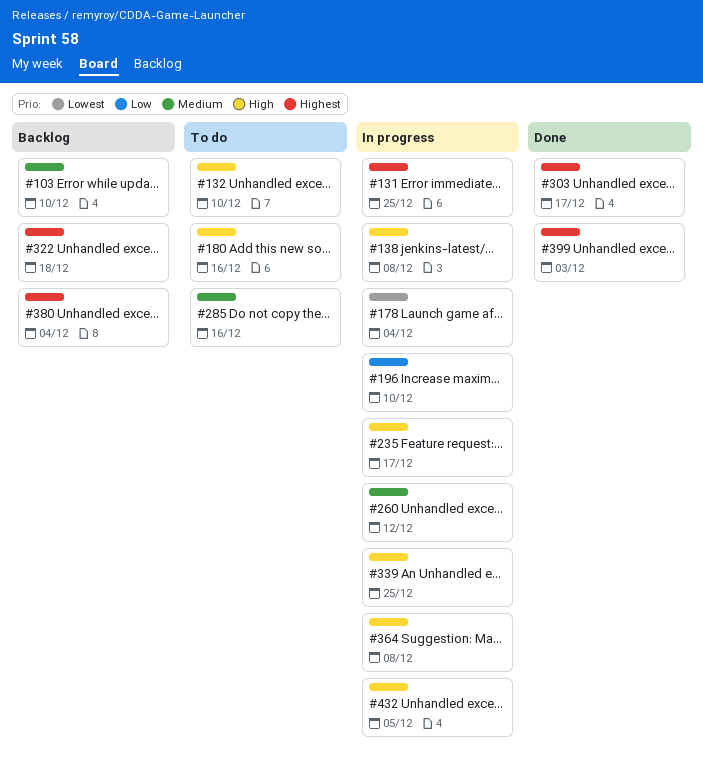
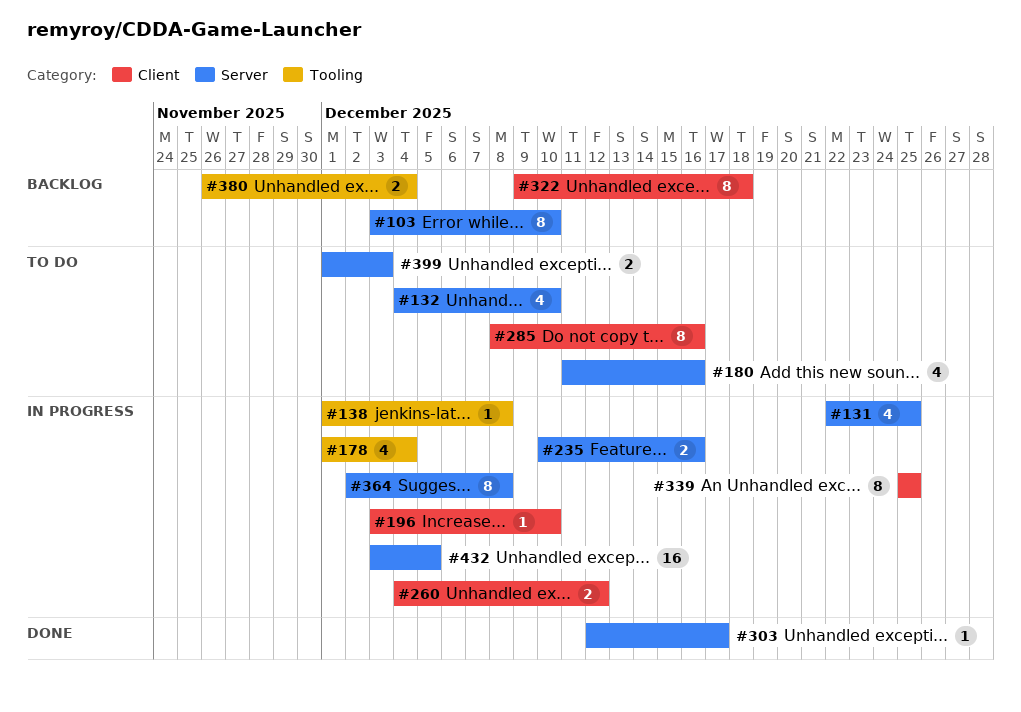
#235, due: Dec 17 -> Dec 16
#399, status: Done -> To do

